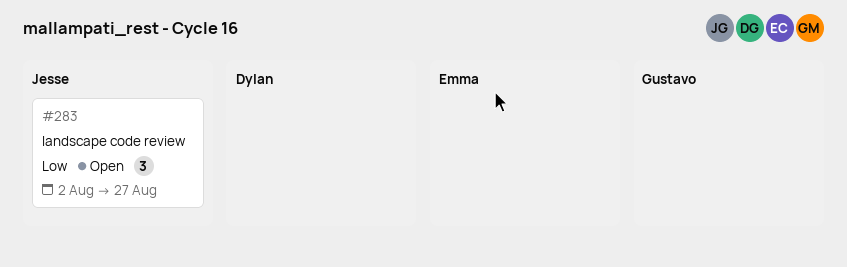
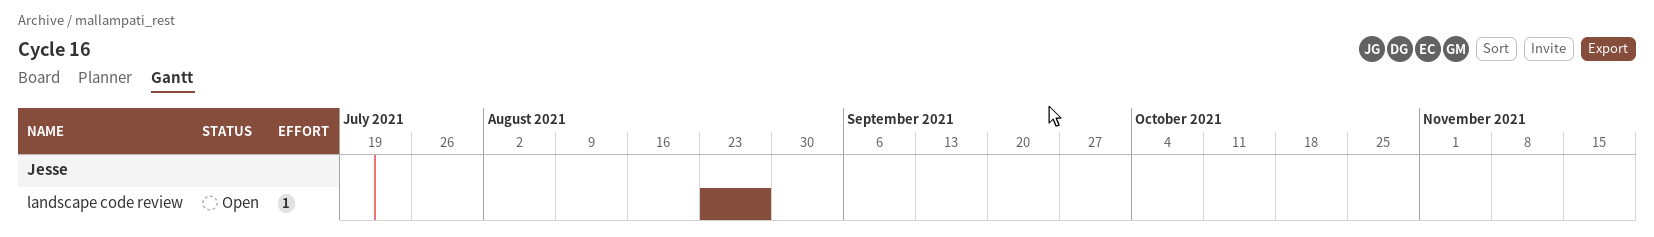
landscape code review, estimate: 3 -> 1
landscape code review, start: Aug 2 -> Aug 23

